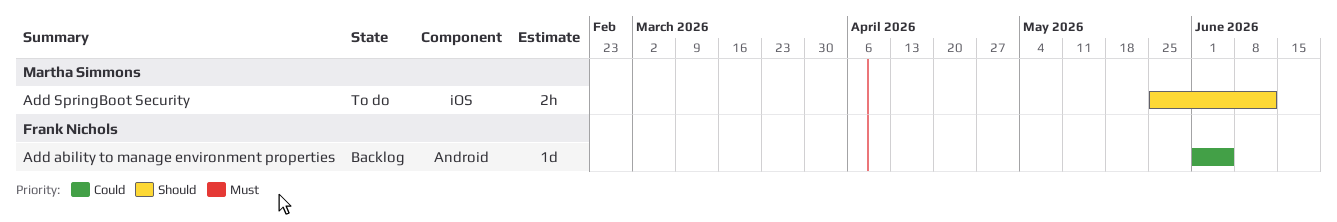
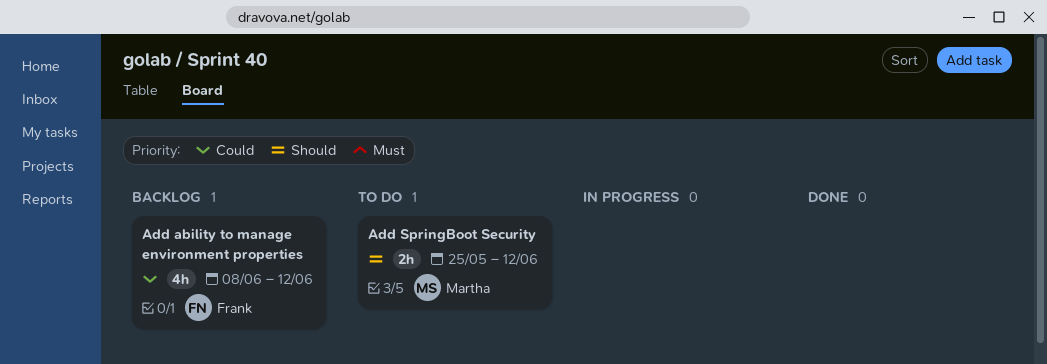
Add ability to manage environment properties, estimate: 1d -> 4h
Add ability to manage environment properties, start: Jun 1 -> Jun 8
Add ability to manage environment properties, due: Jun 5 -> Jun 12

